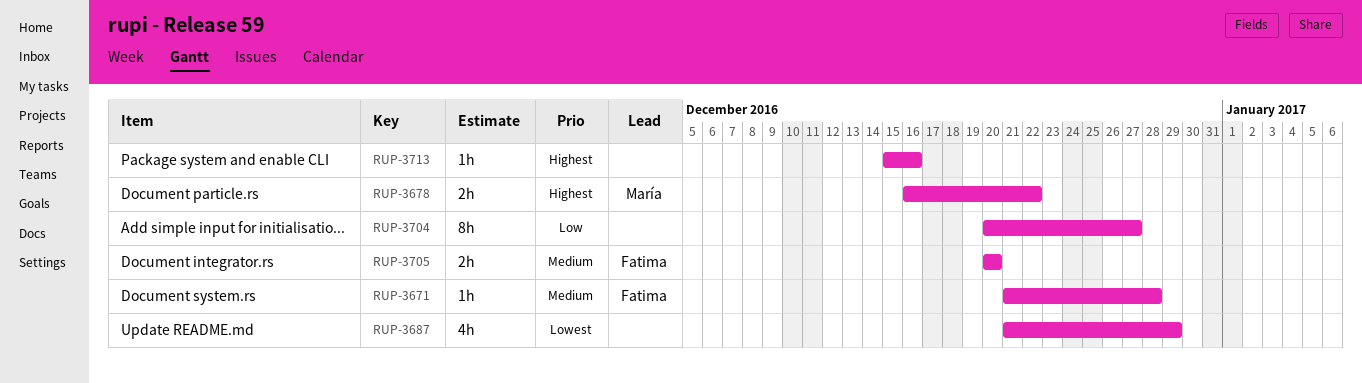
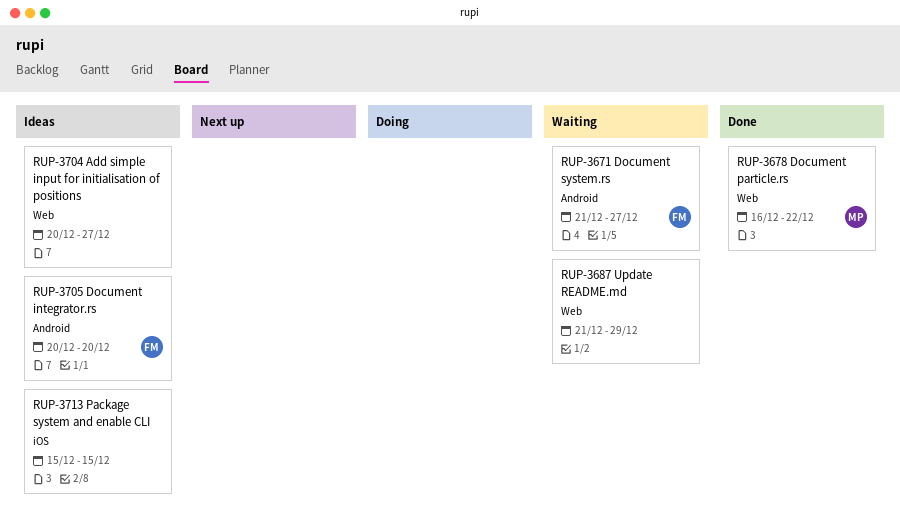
RUP-3671, due: Dec 28 -> Dec 27
RUP-3713, due: Dec 16 -> Dec 15

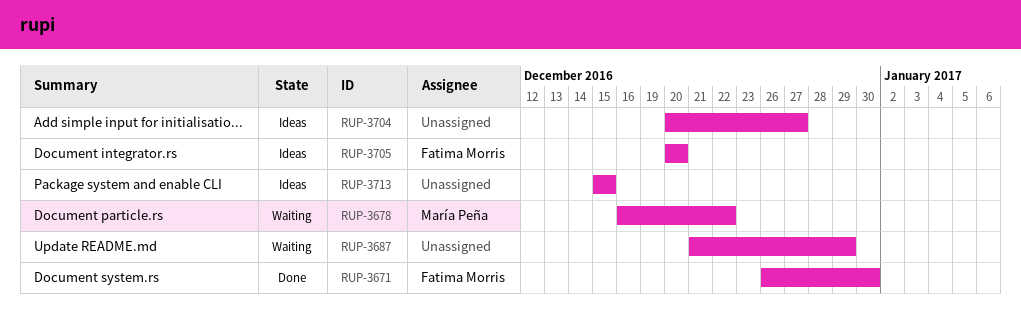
RUP-3671, status: Waiting -> Done
RUP-3671, start: Dec 21 -> Dec 26
RUP-3671, due: Dec 27 -> Dec 30
RUP-3678, status: Done -> Waiting

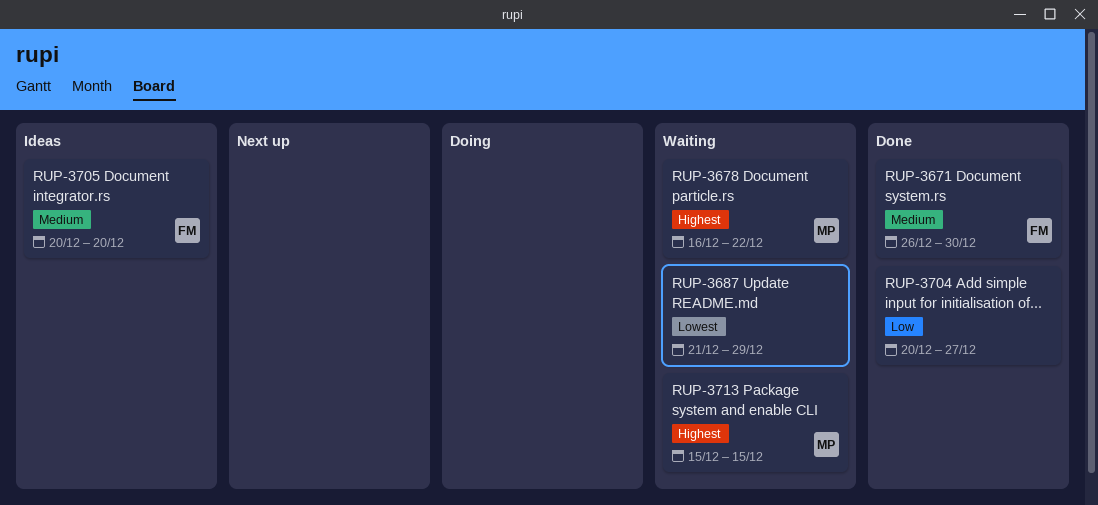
RUP-3704, status: Ideas -> Done
RUP-3713, status: Ideas -> Waiting
RUP-3713, owner: none -> María Peña

